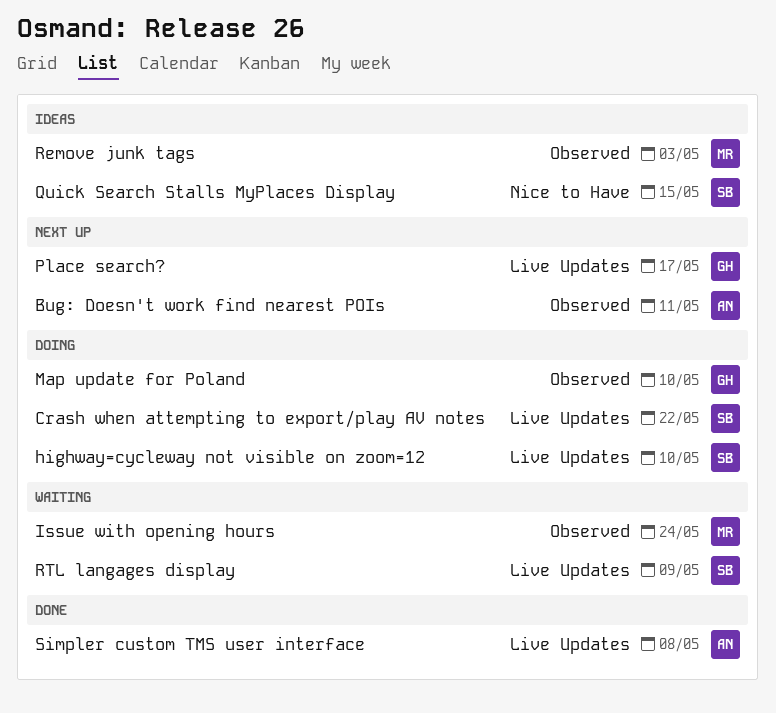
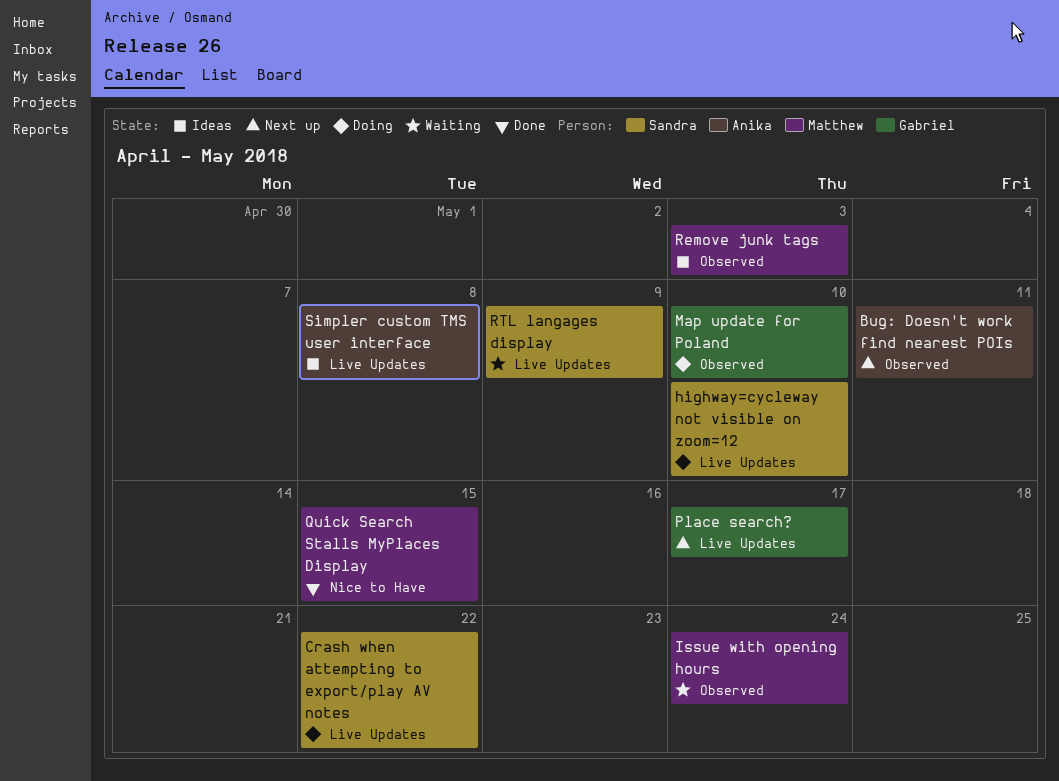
Quick Search Stalls MyPlaces Display, status: Ideas -> Done
Quick Search Stalls MyPlaces Display, owner: Sandra -> Matthew
Simpler custom TMS user interface, status: Done -> Ideas

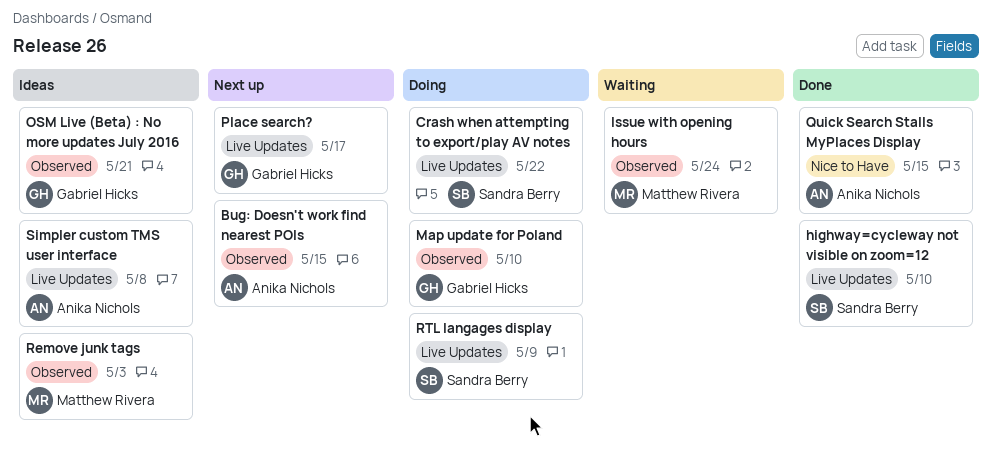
Bug: Doesn't work find nearest POIs, due: May 11 -> May 15
highway=cycleway not visible on zoom=12, status: Doing -> Done
OSM Live (Beta) : No more updates July 2016: none -> present
Quick Search Stalls MyPlaces Display, owner: Matthew Rivera -> Anika Nichols
RTL langages display, status: Waiting -> Doing

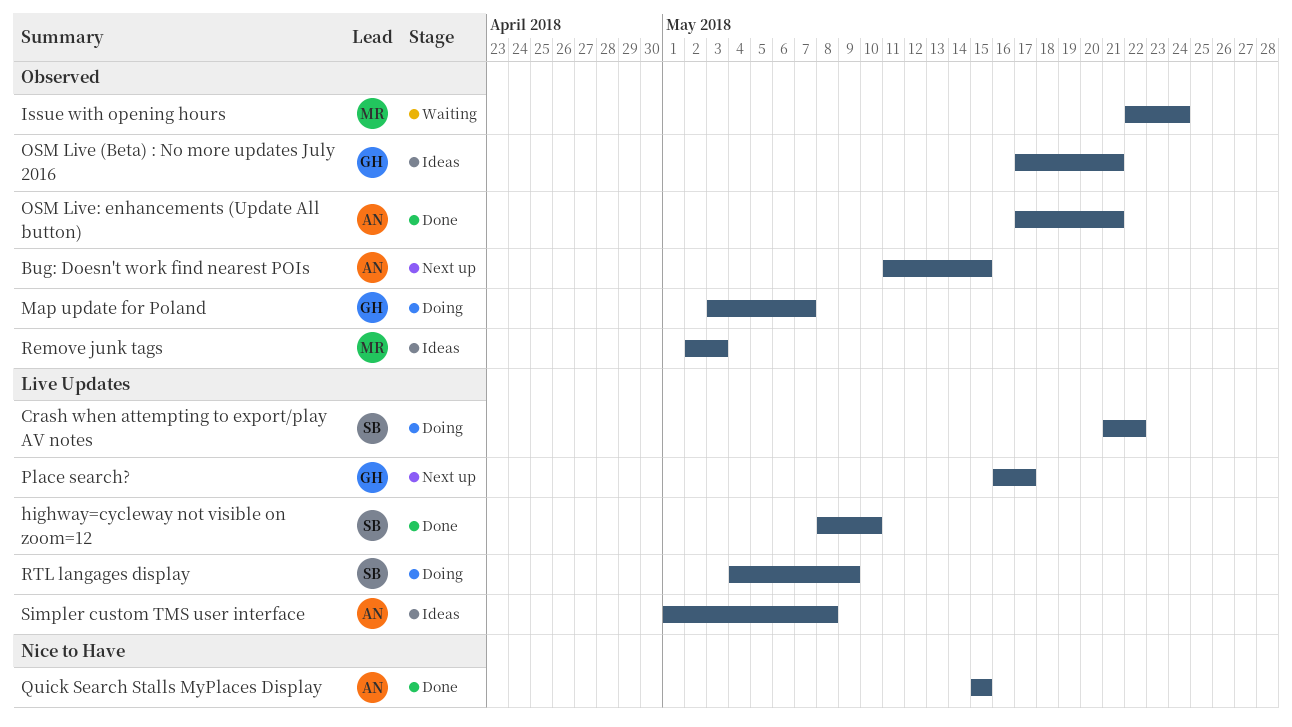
Map update for Poland, due: May 10 -> May 7
OSM Live: enhancements (Update All button): none -> present

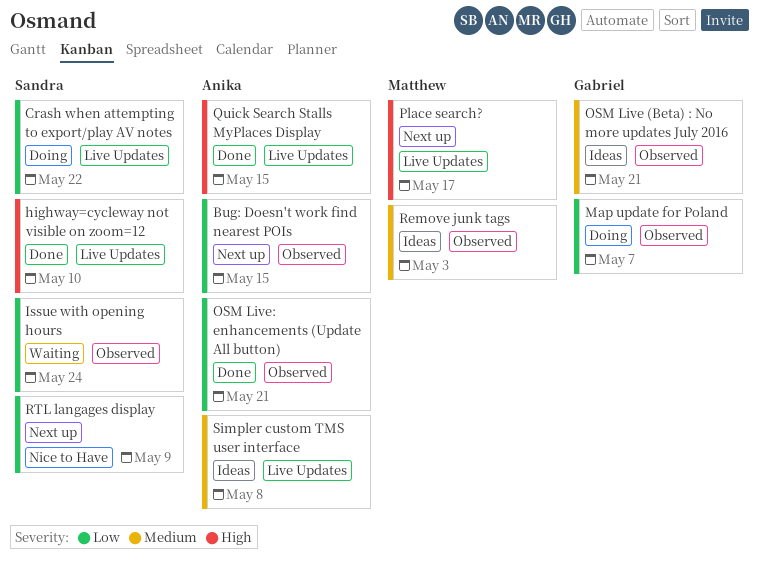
Issue with opening hours, owner: Matthew -> Sandra
Place search?, owner: Gabriel -> Matthew
Quick Search Stalls MyPlaces Display, label: Nice to Have -> Live Updates
RTL langages display, status: Doing -> Next up
RTL langages display, label: Live Updates -> Nice to Have

